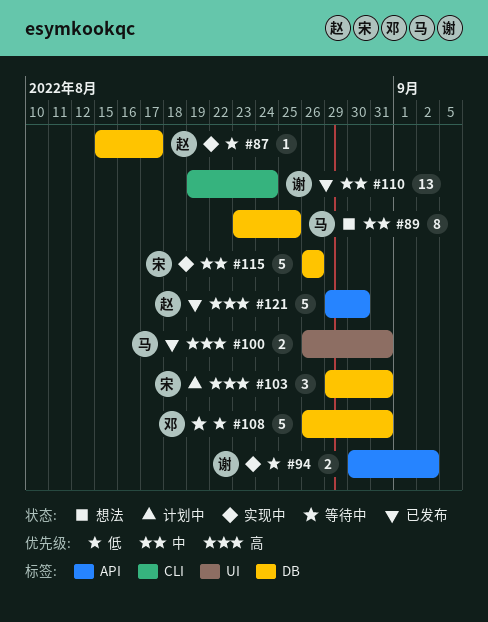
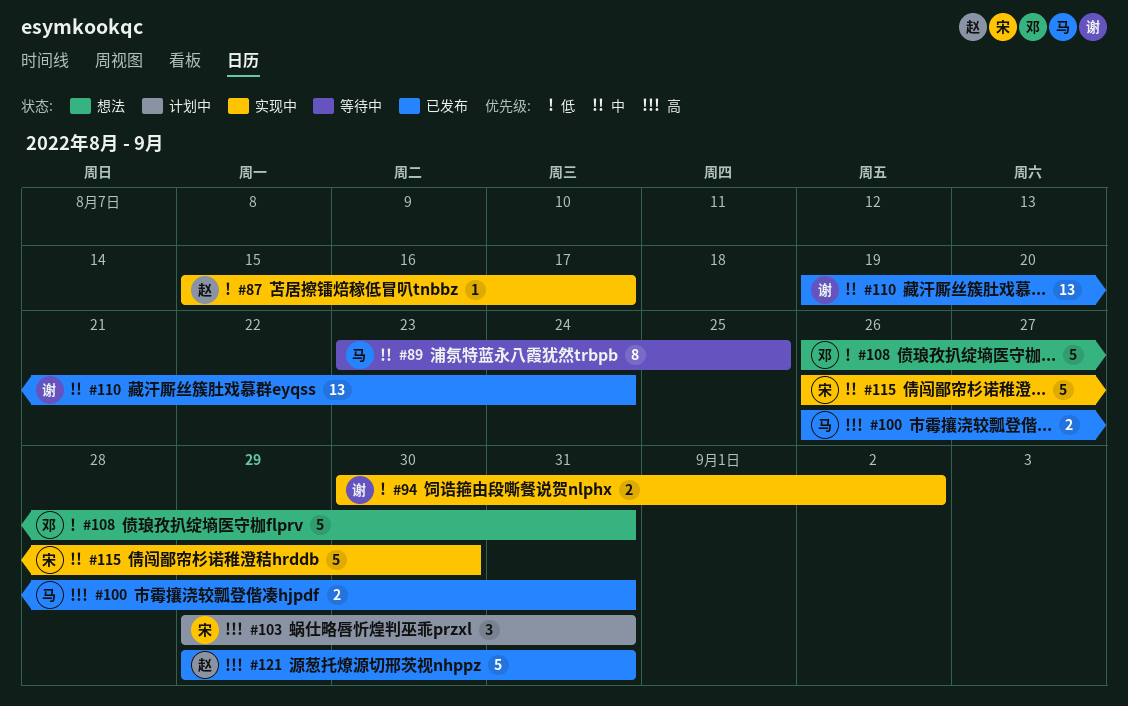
#89, status: 想法 -> 等待中
#108, status: 等待中 -> 想法
#115, due: Aug 26 -> Aug 30
#121, due: Aug 30 -> Aug 31

